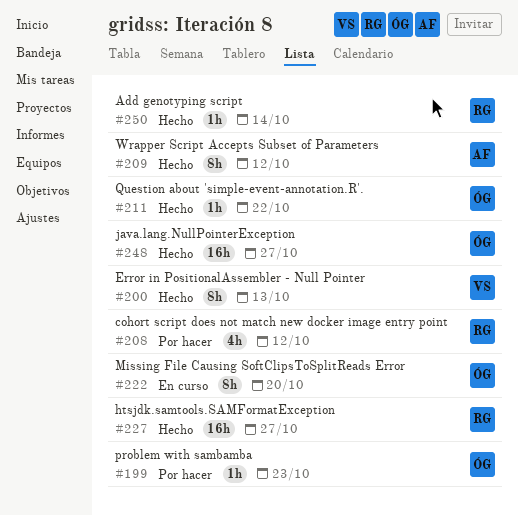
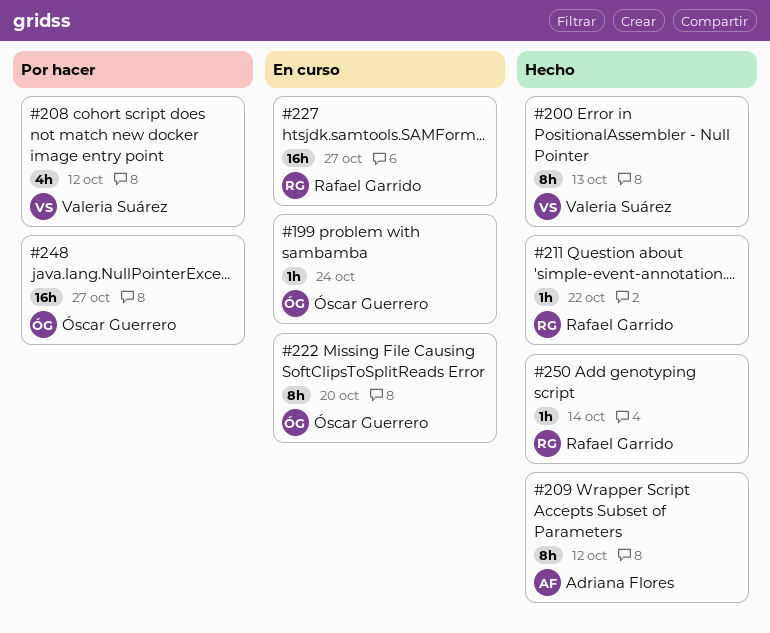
#199, status: Por hacer -> En curso
#199, due: Oct 23 -> Oct 24
#208, owner: Rafael Garrido -> Valeria Suárez
#211, owner: Óscar Guerrero -> Rafael Garrido
#227, status: Hecho -> En curso
#248, status: Hecho -> Por hacer

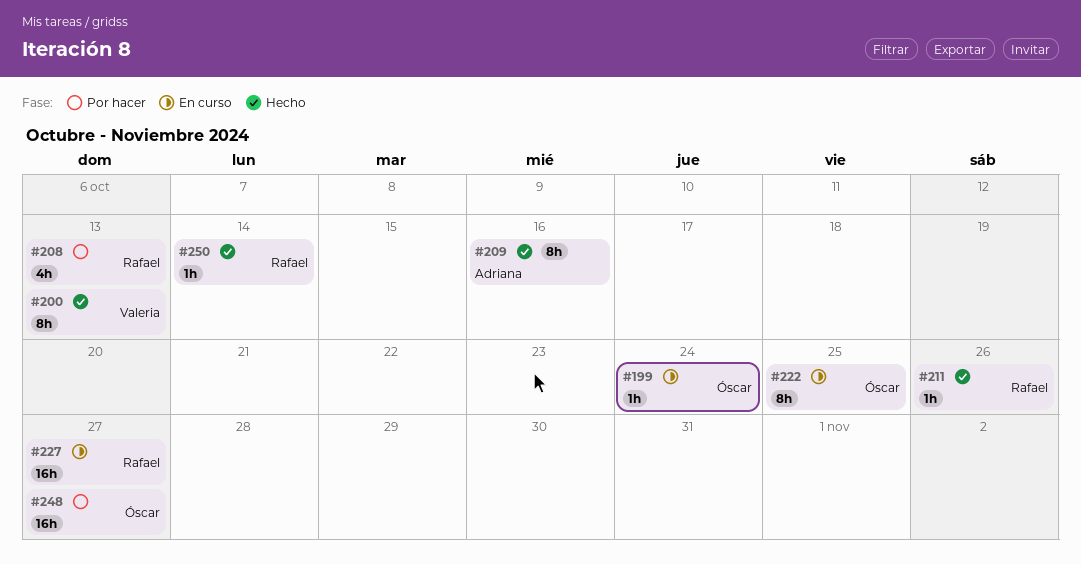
#208, owner: Valeria Suárez -> Rafael Garrido
#208, due: Oct 12 -> Oct 13
#209, due: Oct 12 -> Oct 16
#211, due: Oct 22 -> Oct 26
#222, due: Oct 20 -> Oct 25

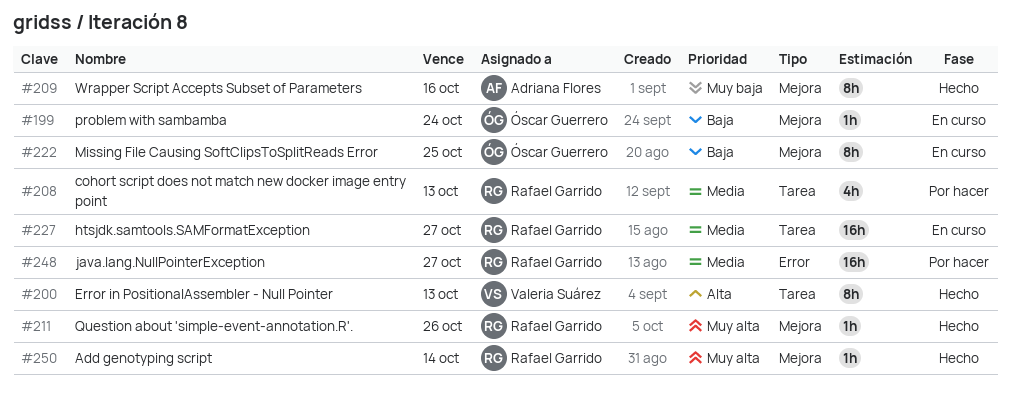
#248, owner: Óscar Guerrero -> Rafael Garrido

